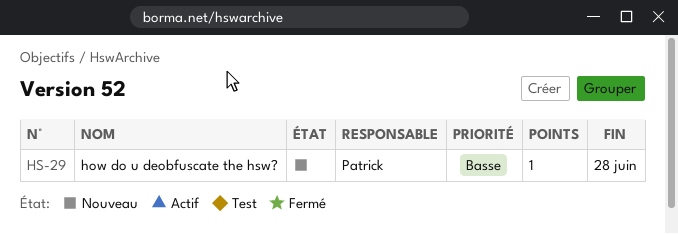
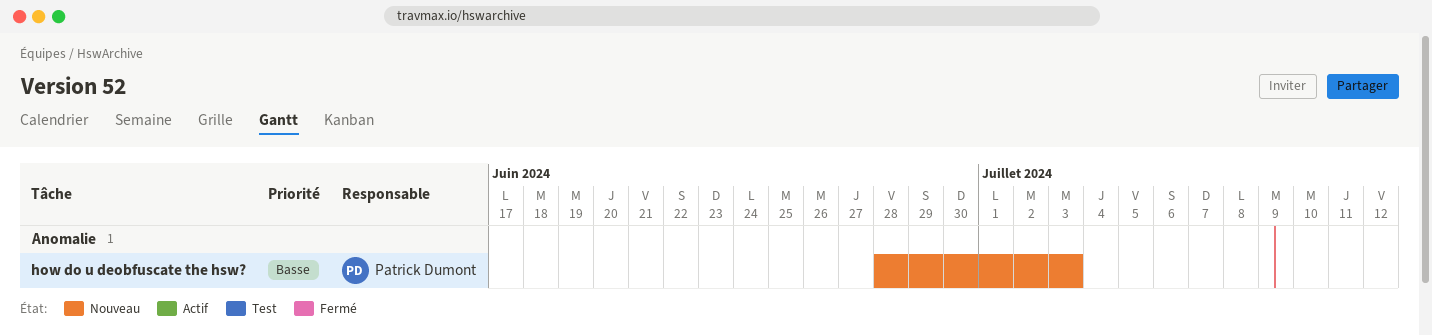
how do u deobfuscate the hsw?, due: Jun 28 -> Jul 3

